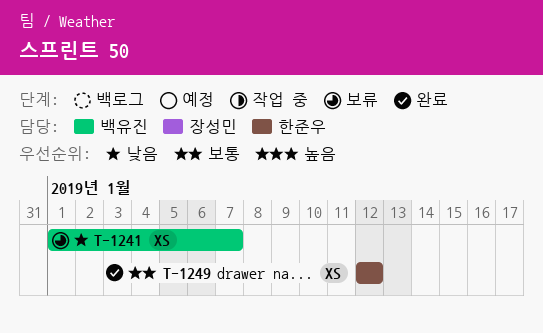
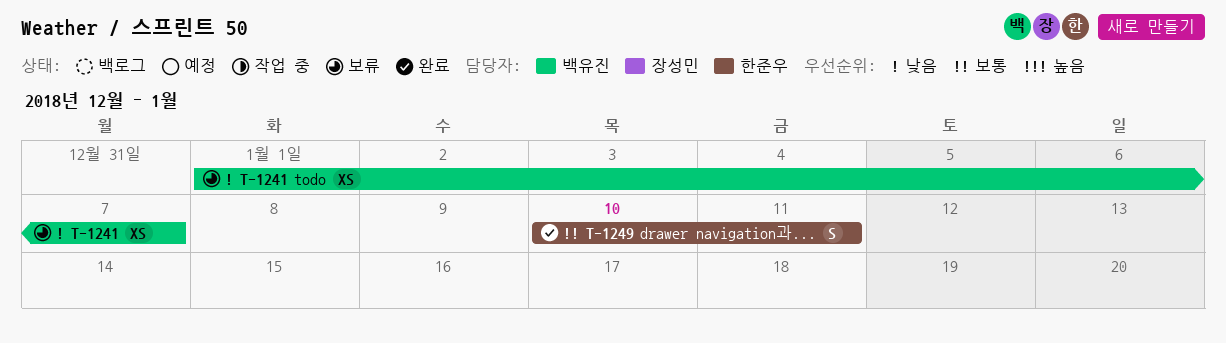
T-1249, estimate: XS -> S
T-1249, start: Jan 12 -> Jan 10
T-1249, due: Jan 12 -> Jan 11

